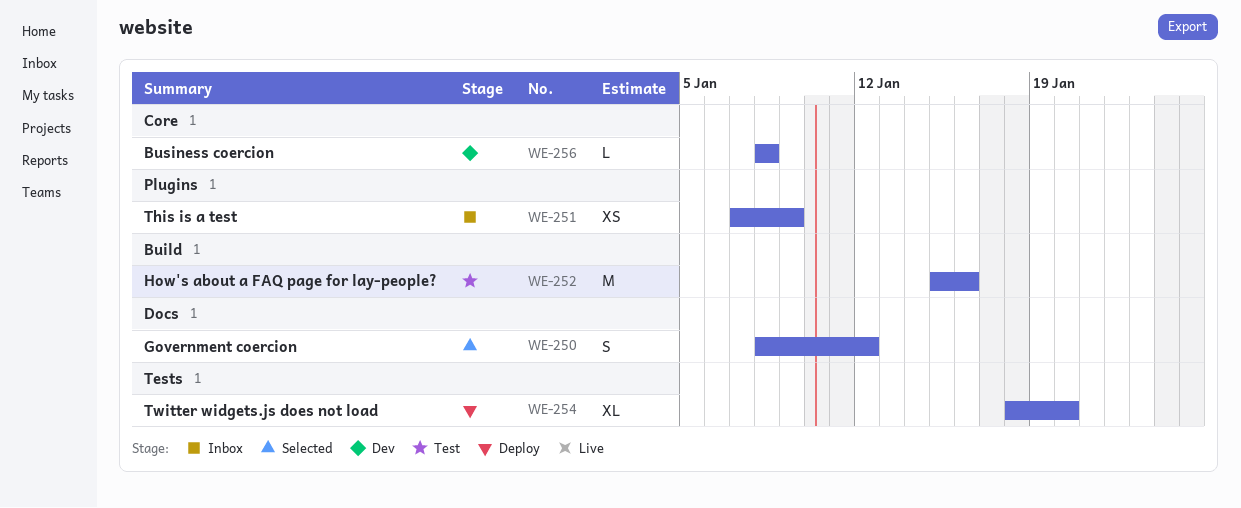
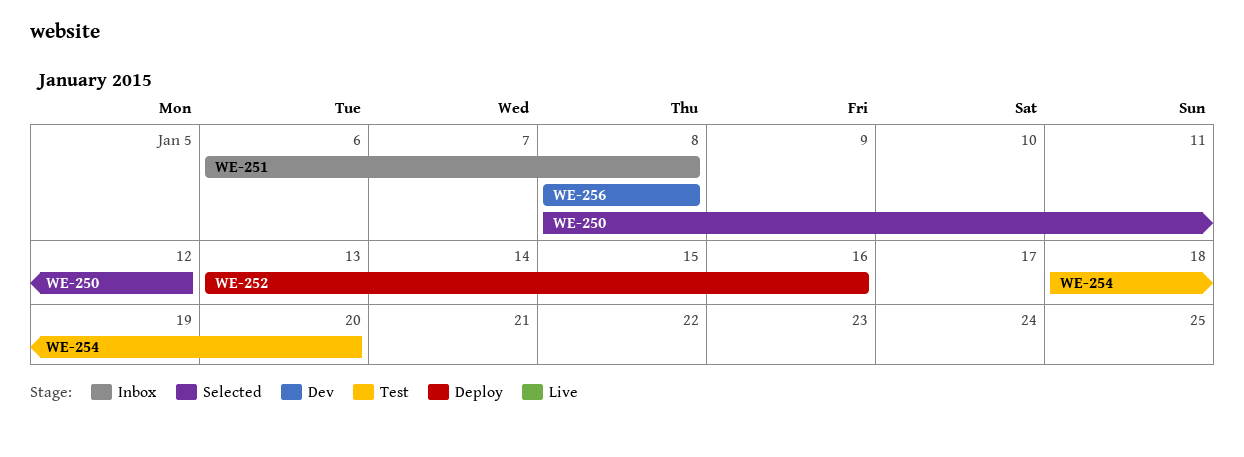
WE-251, start: Jan 7 -> Jan 6
WE-251, due: Jan 9 -> Jan 8
WE-252, status: Test -> Deploy
WE-252, start: Jan 15 -> Jan 13
WE-254, status: Deploy -> Test

